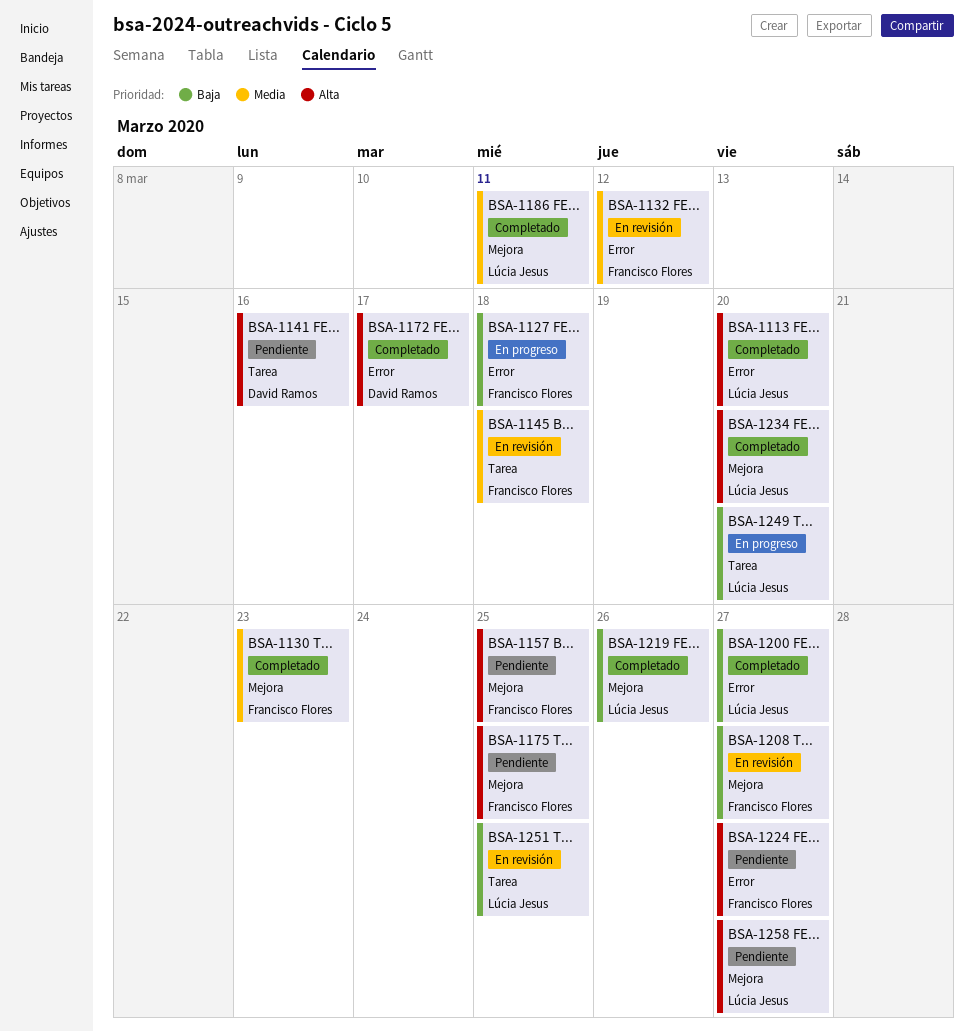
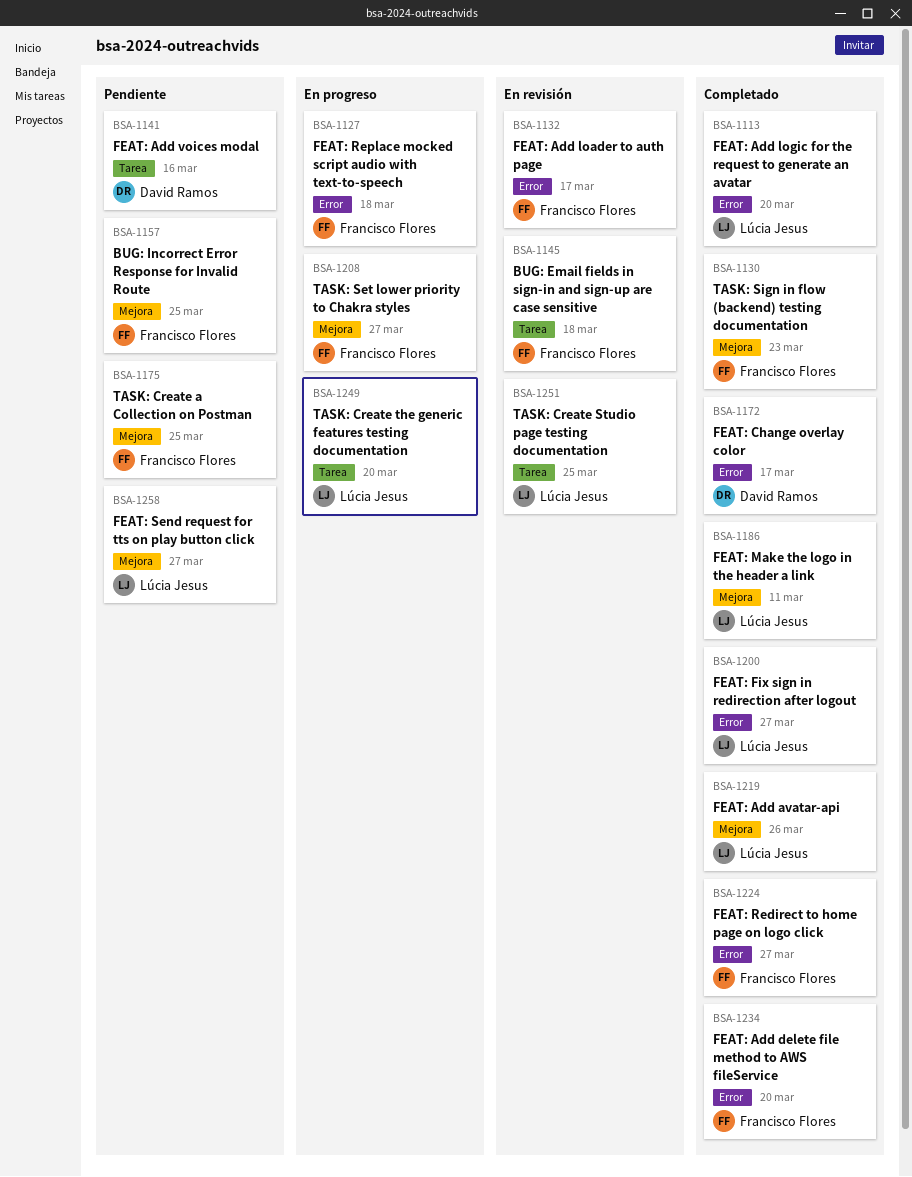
BSA-1132, due: Mar 12 -> Mar 17
BSA-1208, status: En revisión -> En progreso
BSA-1224, status: Pendiente -> Completado
BSA-1234, owner: Lúcia Jesus -> Francisco Flores
BSA-1234, label: Mejora -> Error

